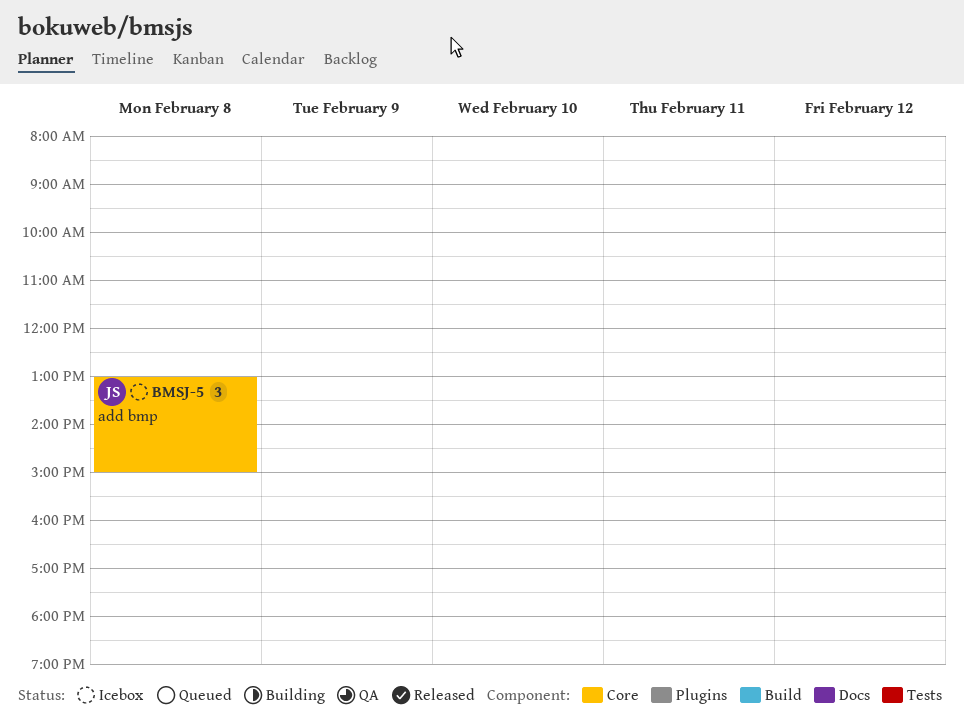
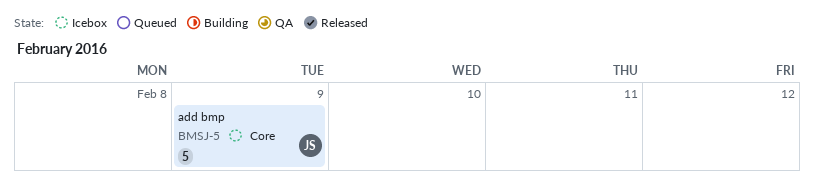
BMSJ-5, estimate: 3 -> 5
BMSJ-5, day: Feb 8 -> Feb 9

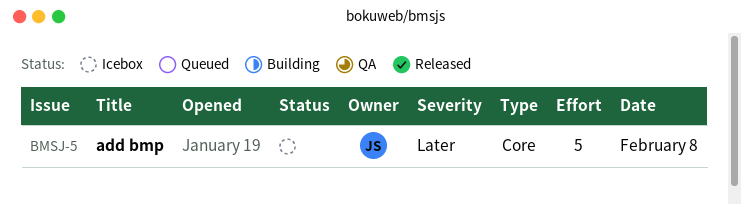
BMSJ-5, day: Feb 9 -> Feb 8

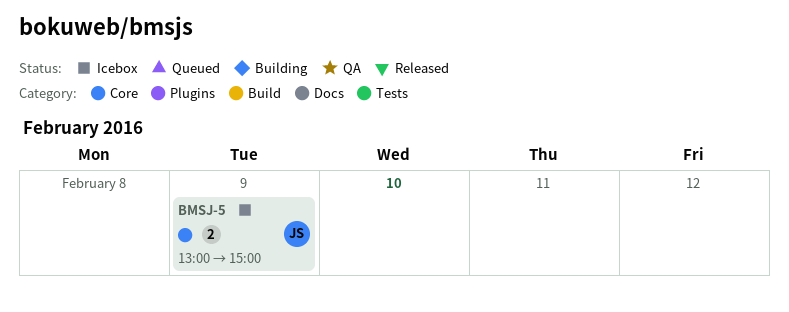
BMSJ-5, estimate: 5 -> 2
BMSJ-5, day: Feb 8 -> Feb 9

